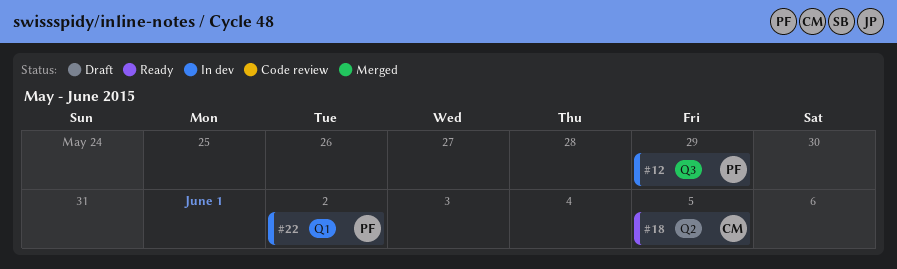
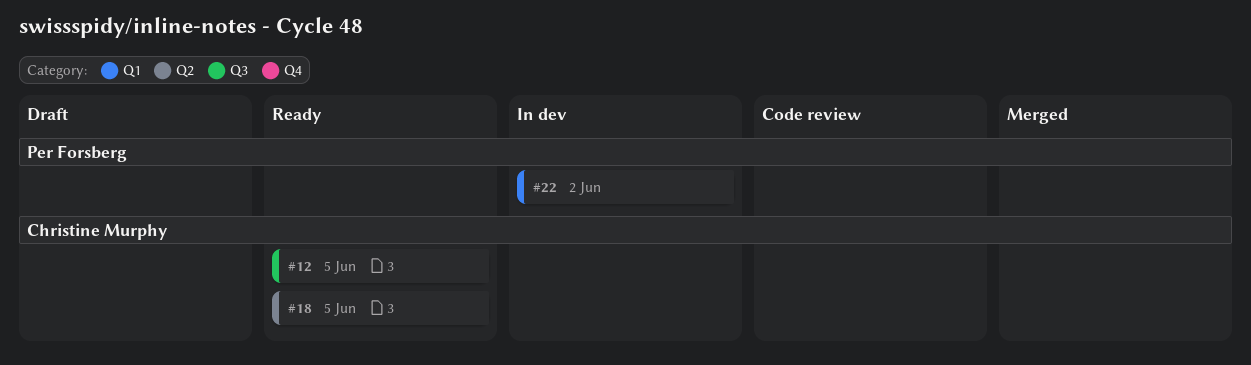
#12, status: In dev -> Ready
#12, owner: Per Forsberg -> Christine Murphy
#12, due: May 29 -> Jun 5

